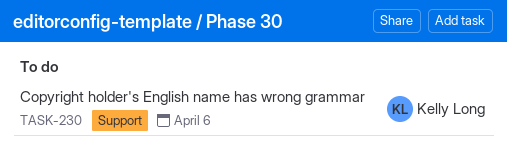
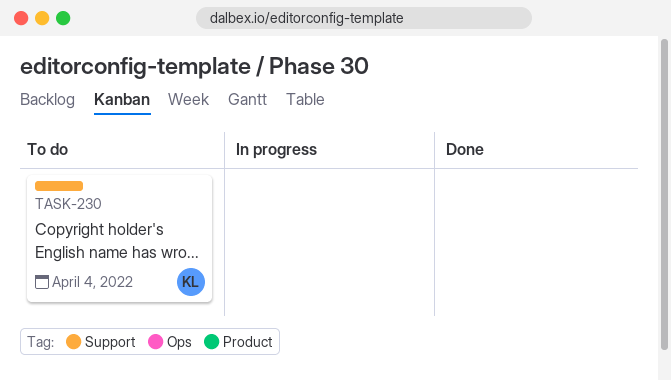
TASK-230, due: Apr 6 -> Apr 4

